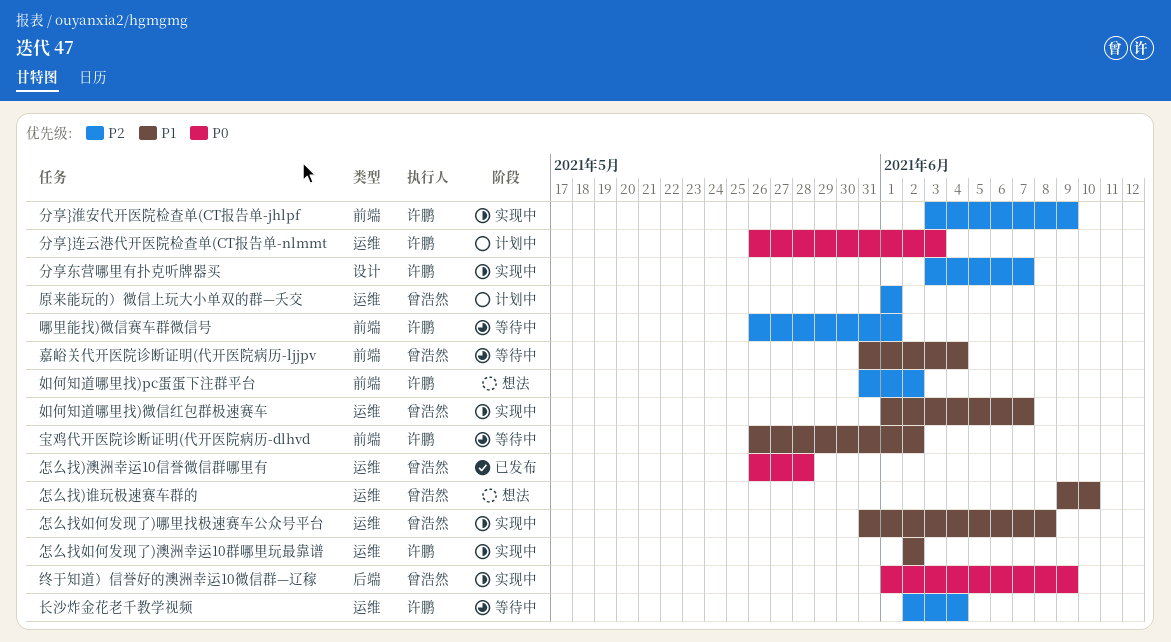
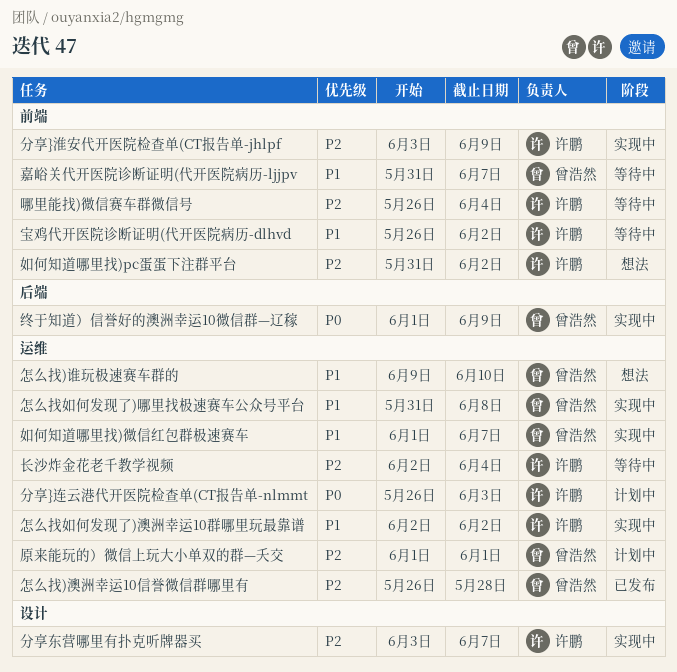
哪里能找)微信赛车群微信号, due: Jun 1 -> Jun 4
嘉峪关代开医院诊断证明(代开医院病历-ljjpv, due: Jun 4 -> Jun 7
怎么找)澳洲幸运10信誉微信群哪里有, priority: P0 -> P2

